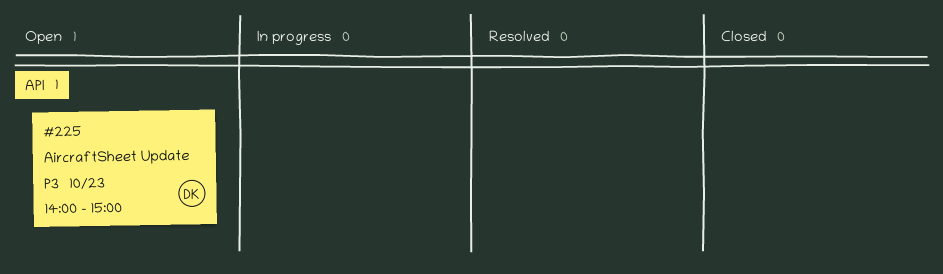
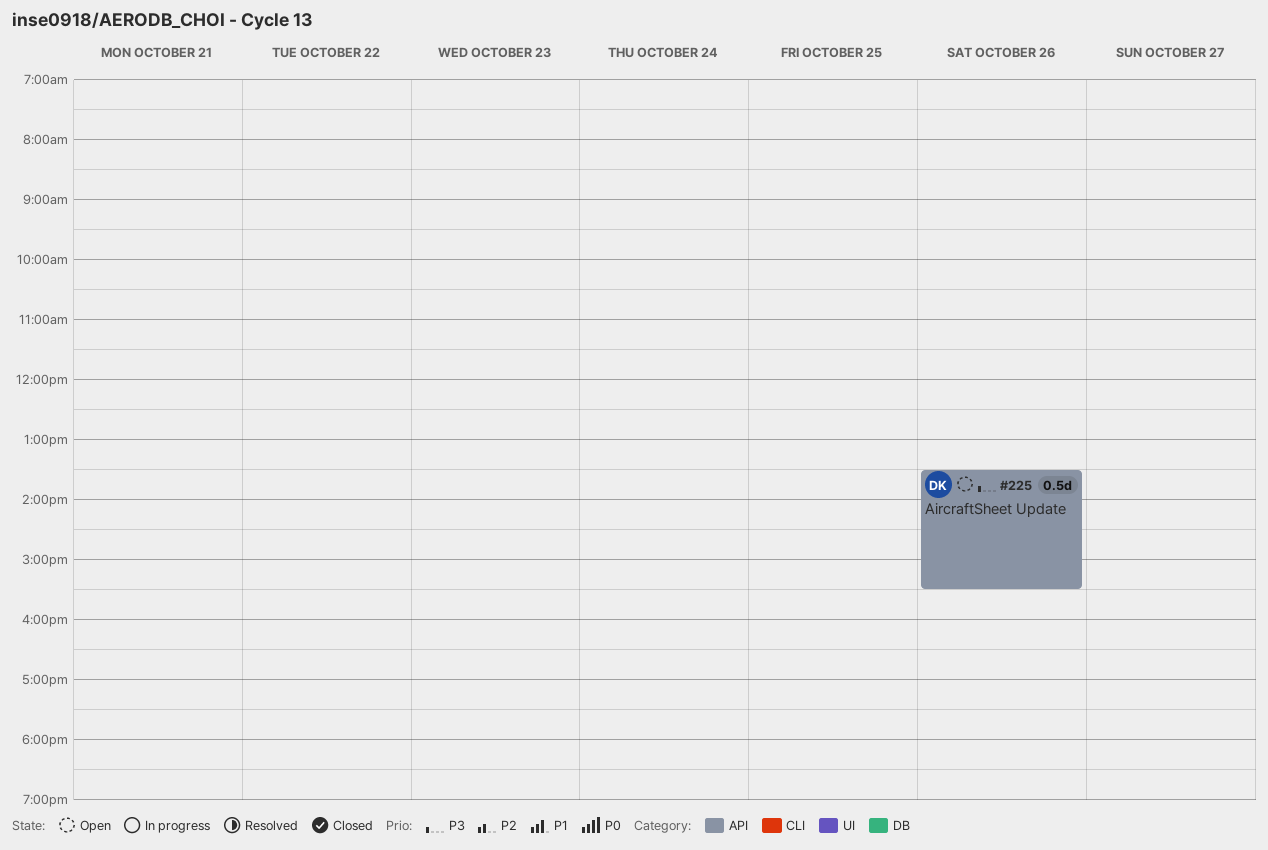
#225, day: Oct 23 -> Oct 26
#225, begins: 14:00 -> 13:30
#225, ends: 15:00 -> 15:30

